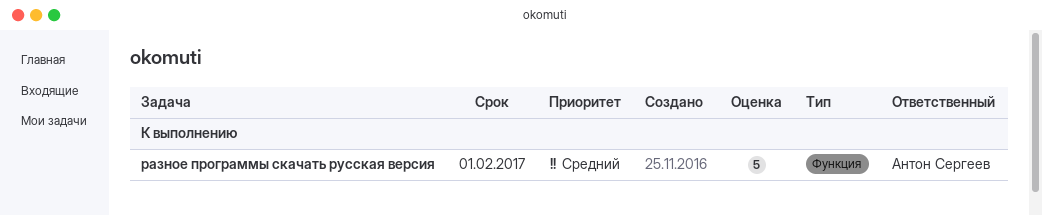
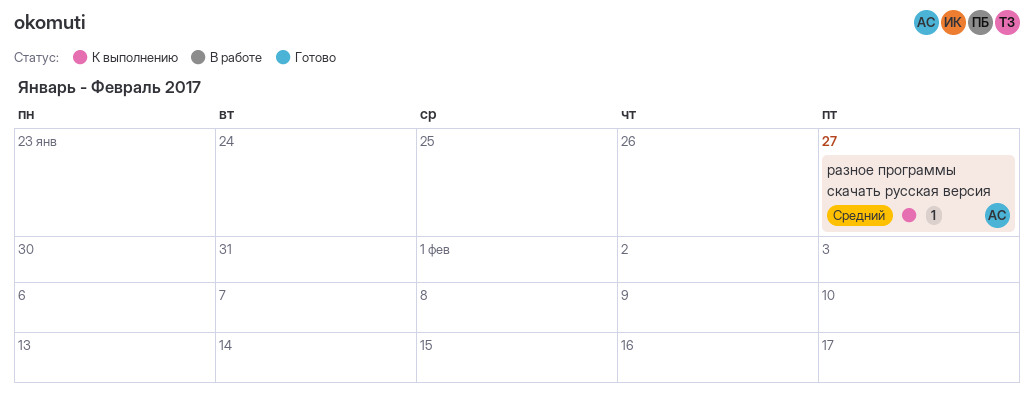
разное программы скачать русская версия, estimate: 5 -> 1
разное программы скачать русская версия, due: Feb 1 -> Jan 27

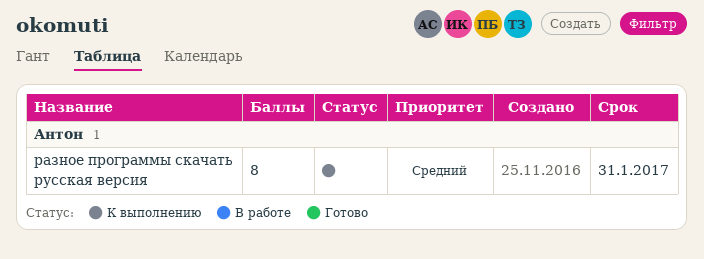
разное программы скачать русская версия, estimate: 1 -> 8
разное программы скачать русская версия, due: Jan 27 -> Jan 31

